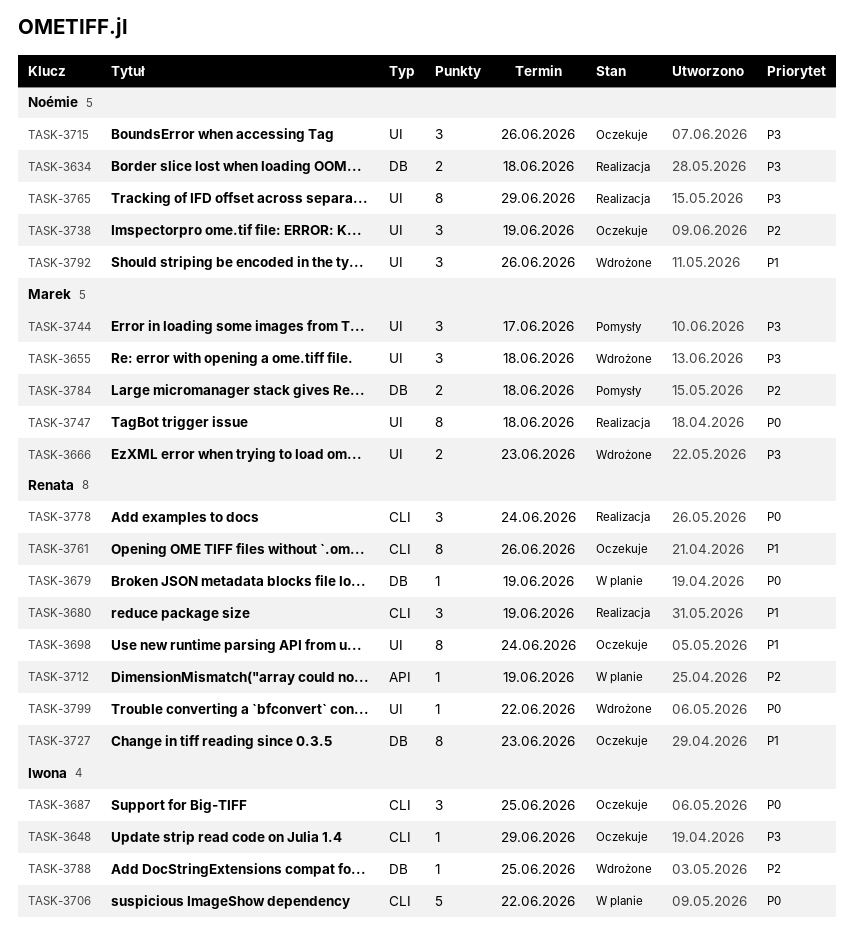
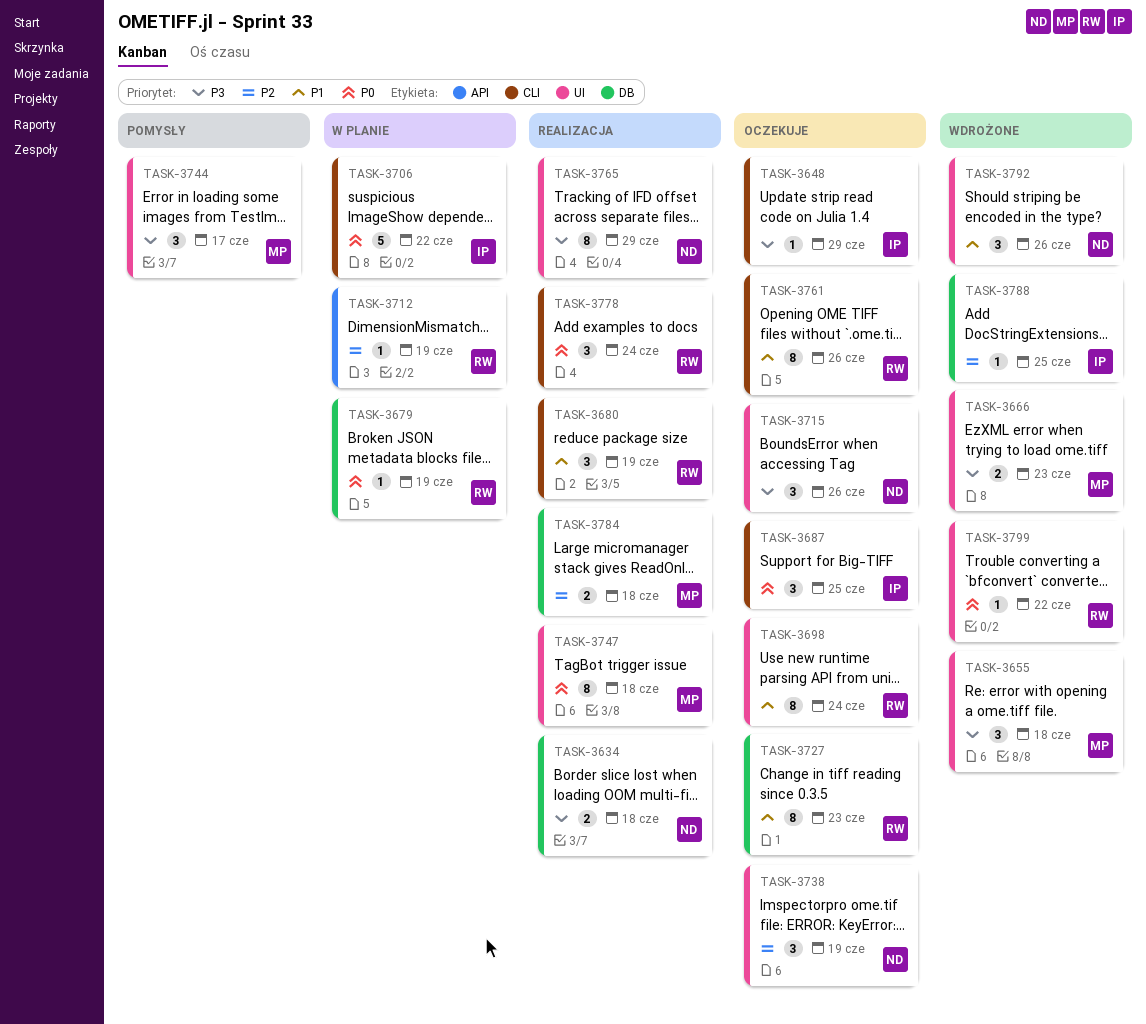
TASK-3784, status: Pomysły -> Realizacja

